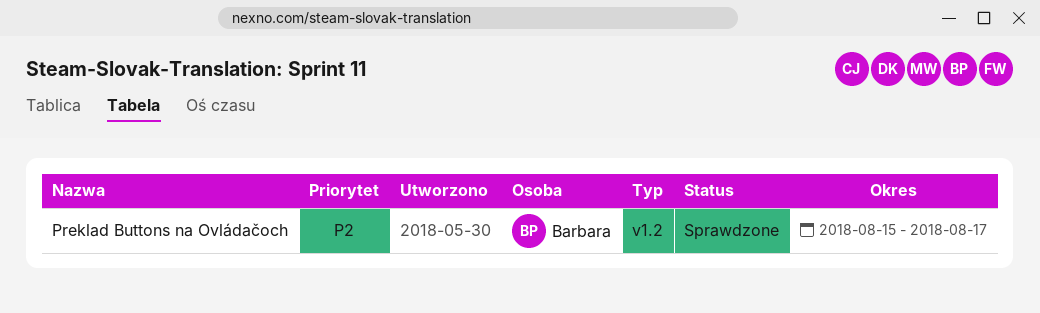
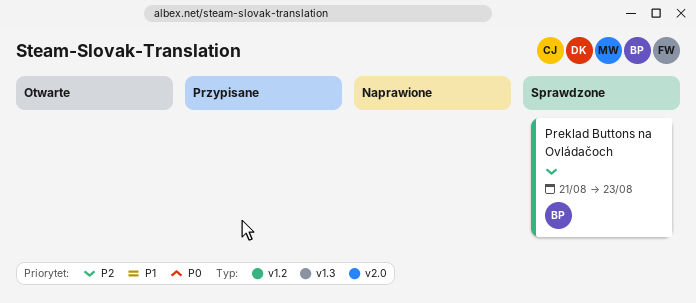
Preklad Buttons na Ovládačoch, start: Aug 15 -> Aug 21
Preklad Buttons na Ovládačoch, due: Aug 17 -> Aug 23

